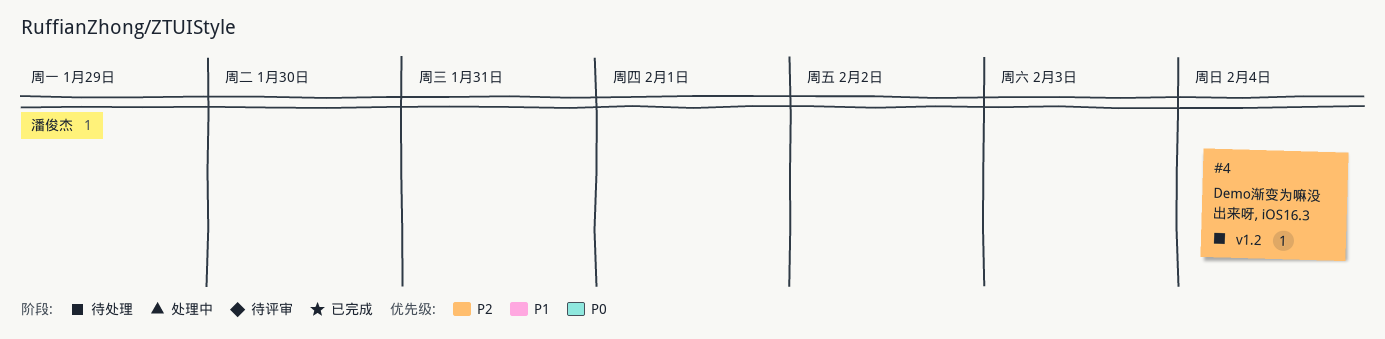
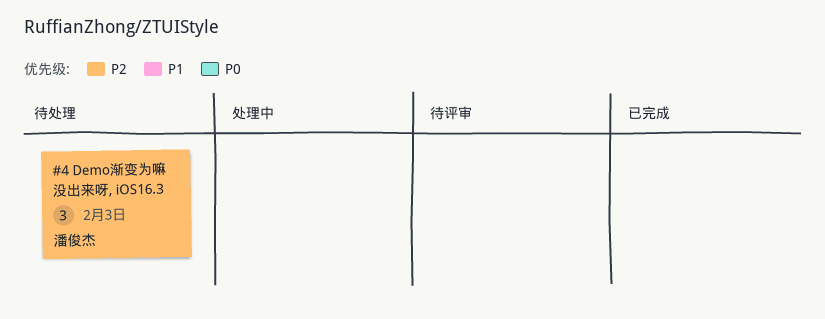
#4, estimate: 1 -> 3
#4, due: Feb 4 -> Feb 3

